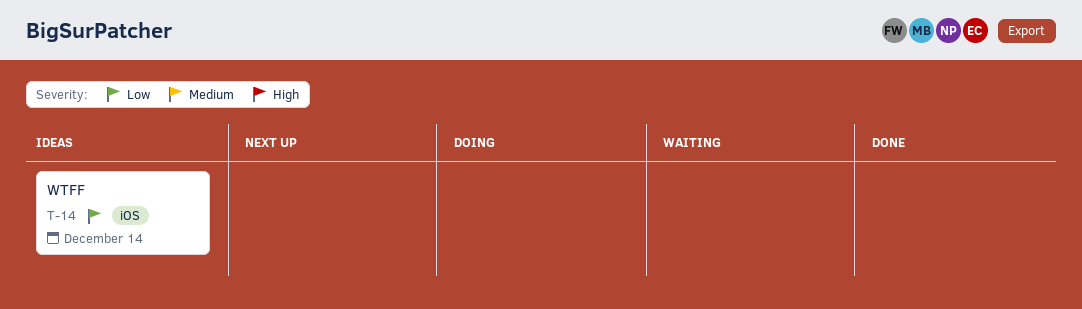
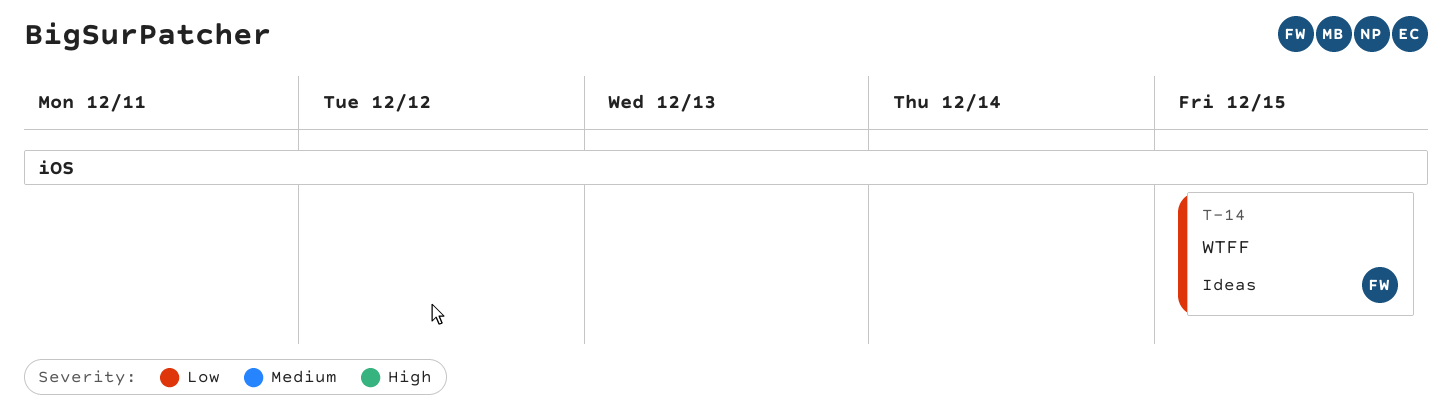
T-14, due: Dec 14 -> Dec 15

